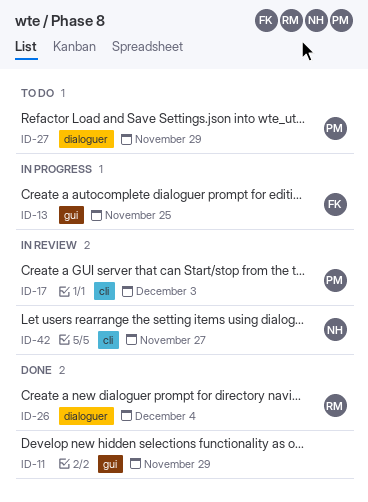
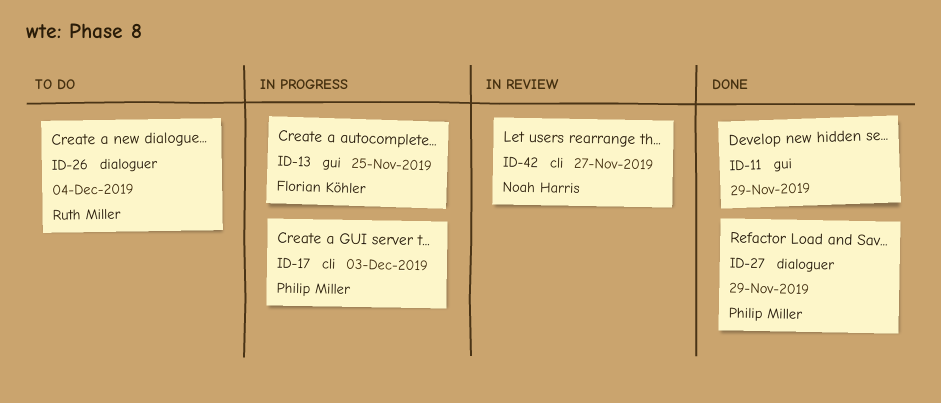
ID-17, status: In review -> In progress
ID-26, status: Done -> To do
ID-27, status: To do -> Done

